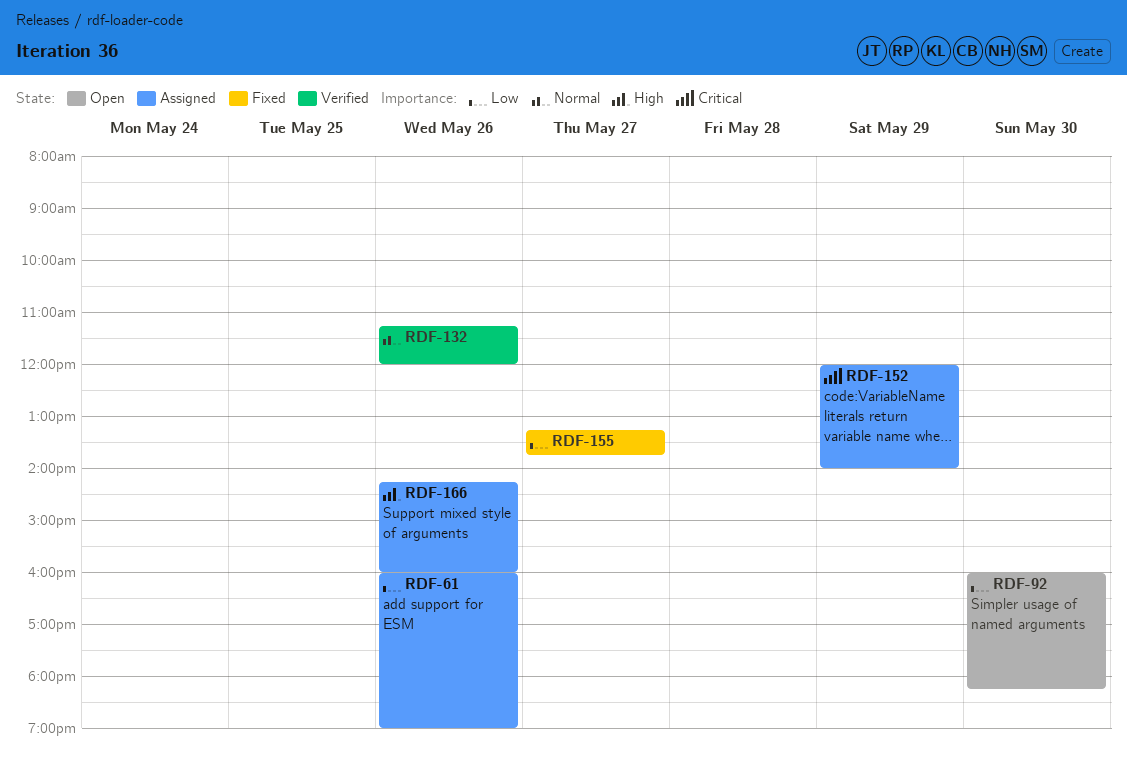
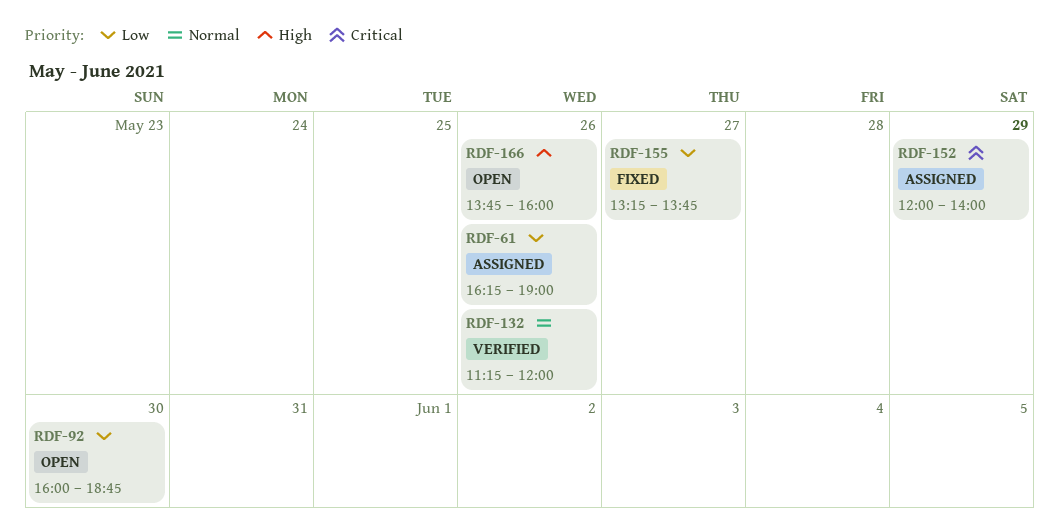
RDF-61, begins: 16:00 -> 16:15
RDF-92, ends: 18:15 -> 18:45
RDF-166, status: Assigned -> Open
RDF-166, begins: 14:15 -> 13:45

